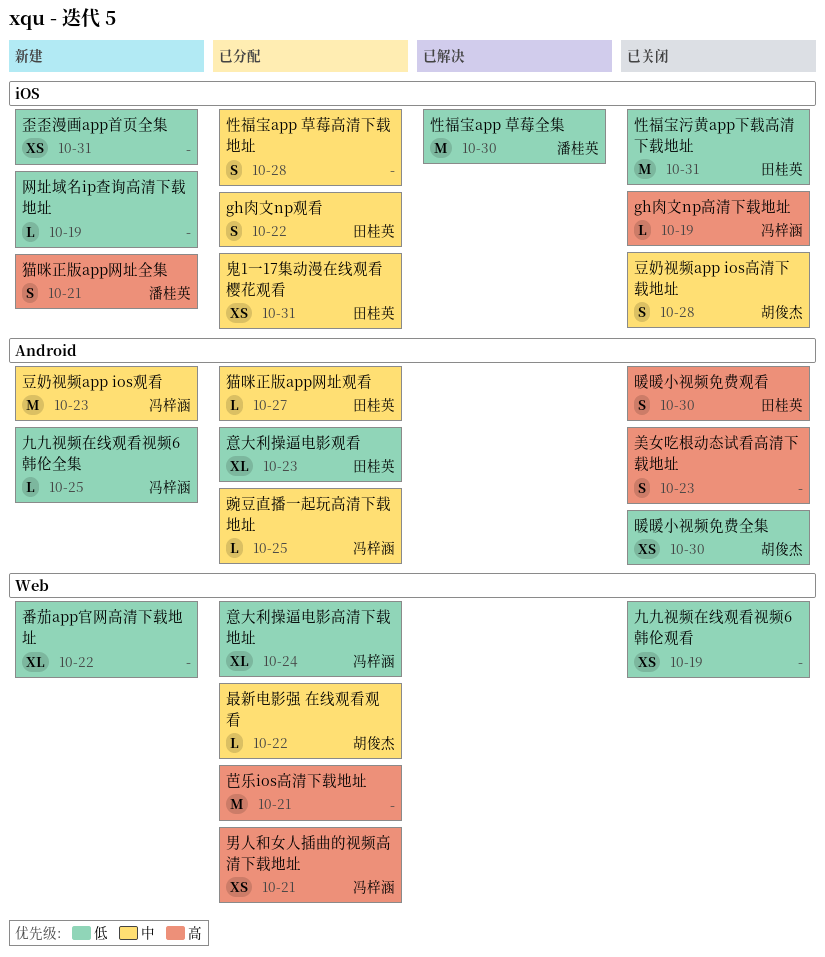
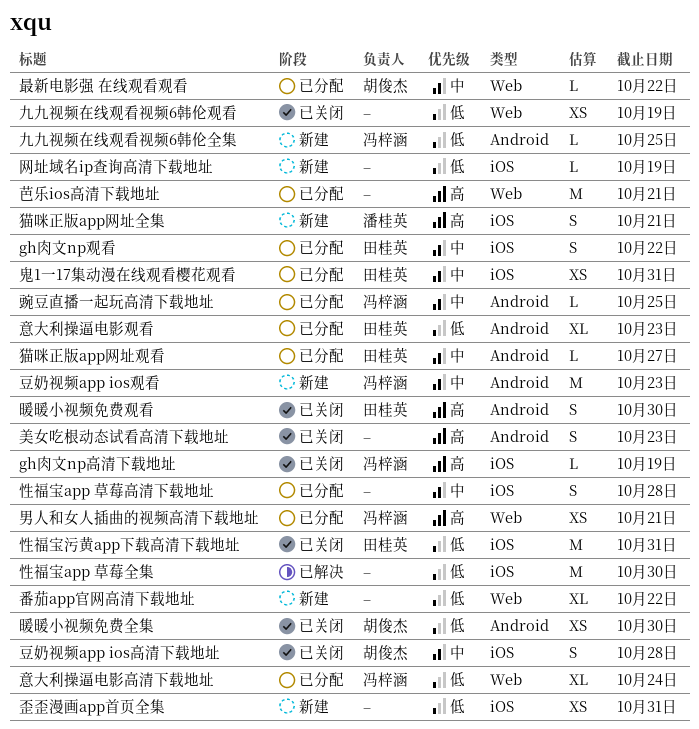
性福宝app 草莓全集, owner: 潘桂英 -> none

